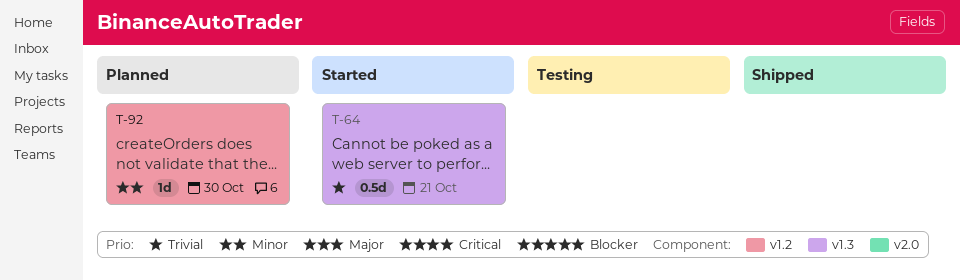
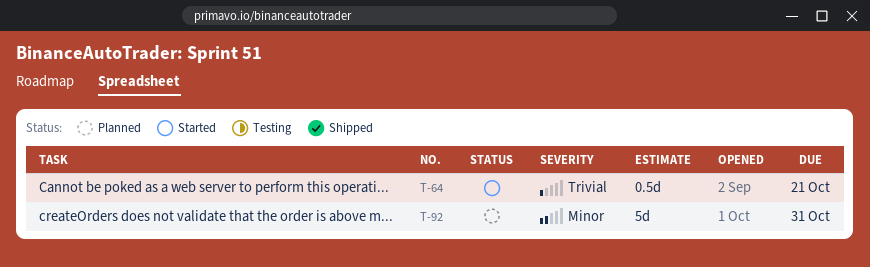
T-92, estimate: 1d -> 5d
T-92, due: Oct 30 -> Oct 31

